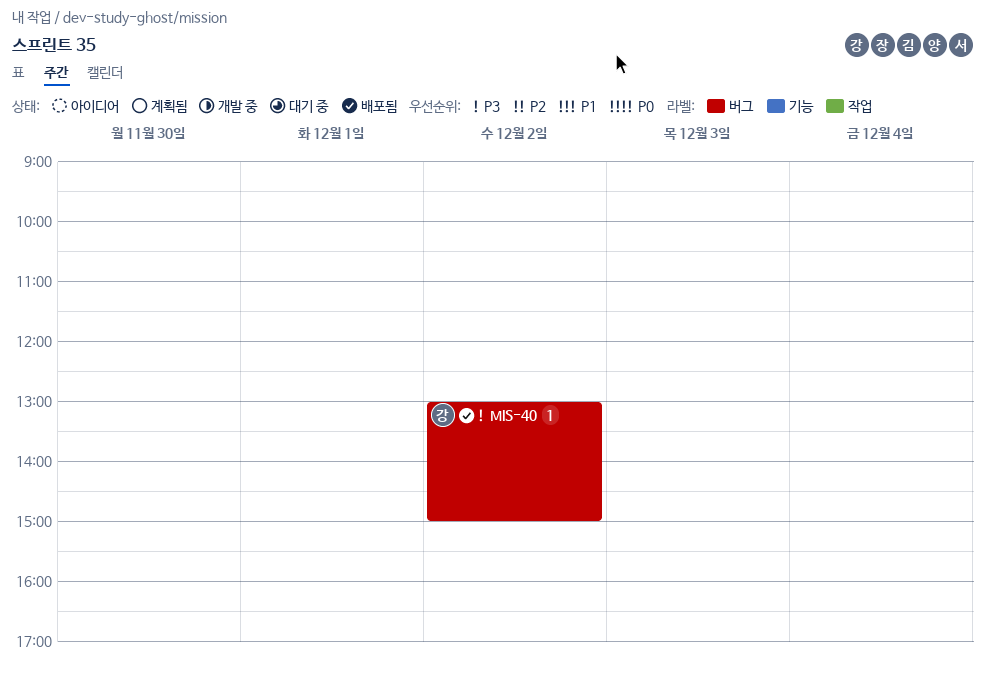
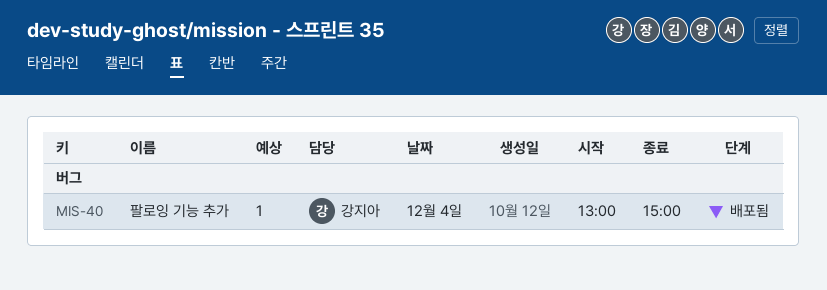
MIS-40, day: Dec 2 -> Dec 4

